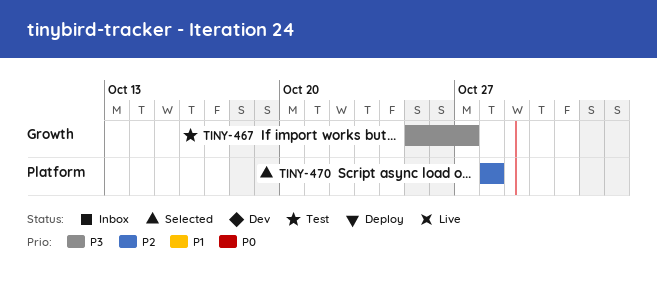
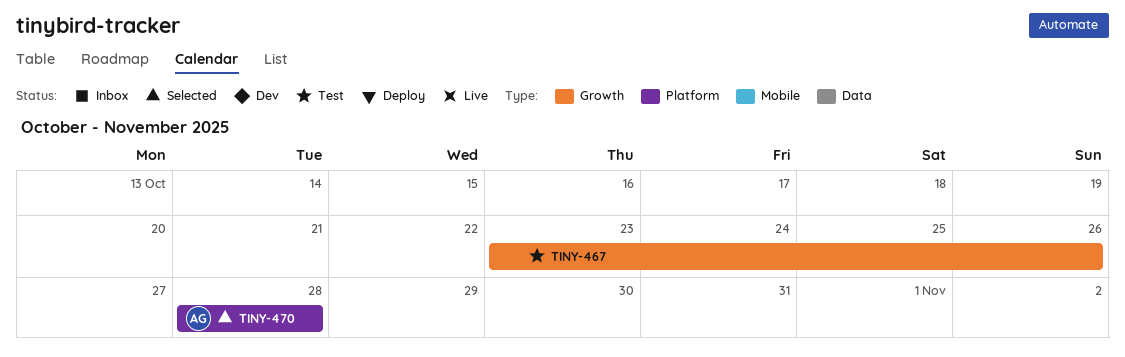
TINY-467, start: Oct 25 -> Oct 23
TINY-467, due: Oct 27 -> Oct 26

